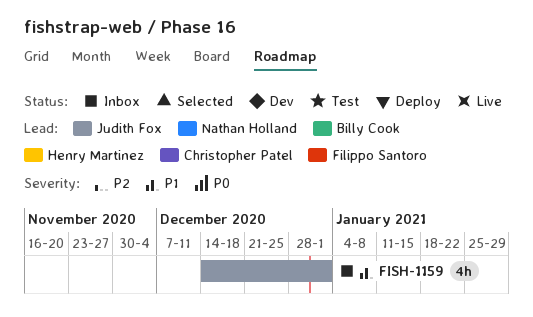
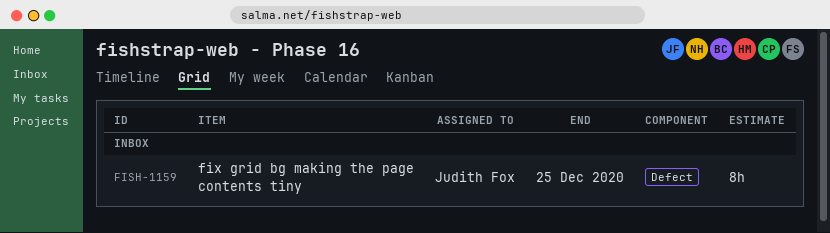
FISH-1159, estimate: 4h -> 8h
FISH-1159, due: Jan 1 -> Dec 25

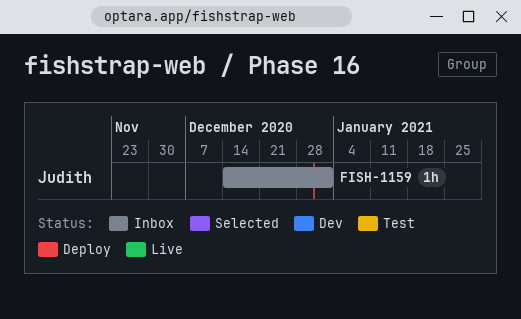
FISH-1159, estimate: 8h -> 1h
FISH-1159, due: Dec 25 -> Jan 1

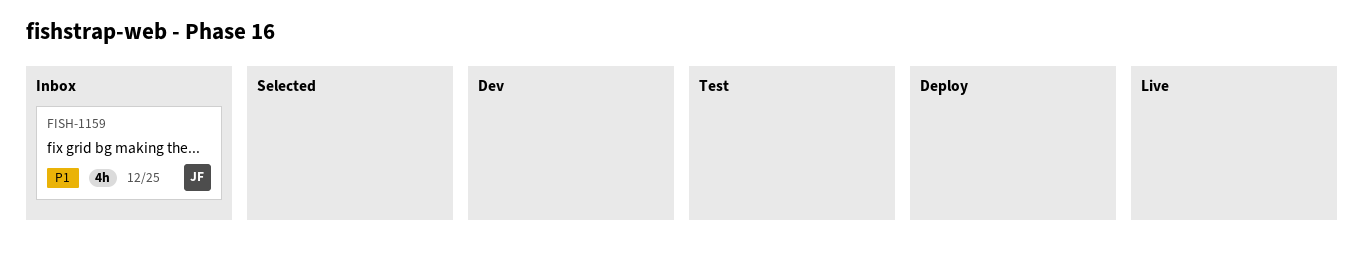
FISH-1159, estimate: 1h -> 4h
FISH-1159, due: Jan 1 -> Dec 25

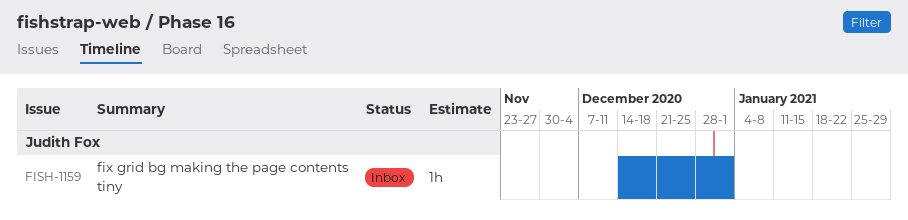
FISH-1159, estimate: 4h -> 1h
FISH-1159, due: Dec 25 -> Jan 1

